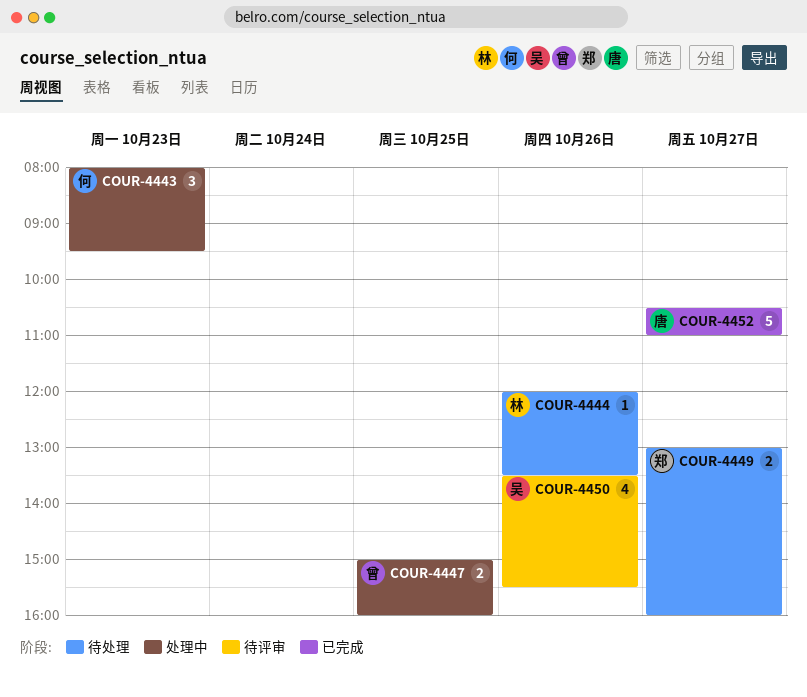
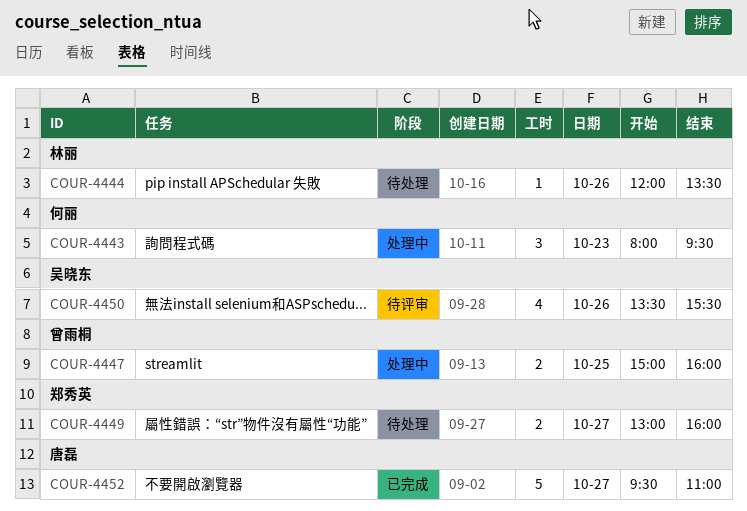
COUR-4452, begins: 10:30 -> 09:30

